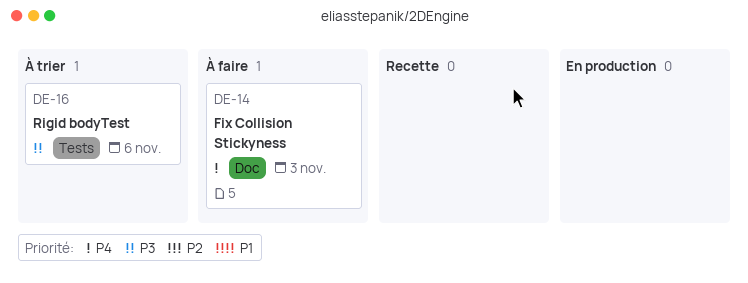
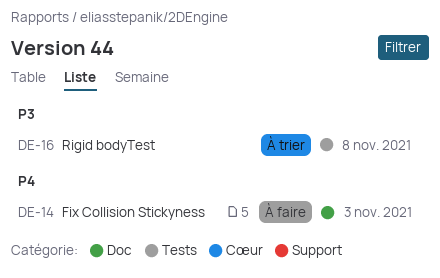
DE-16, due: Nov 6 -> Nov 8

